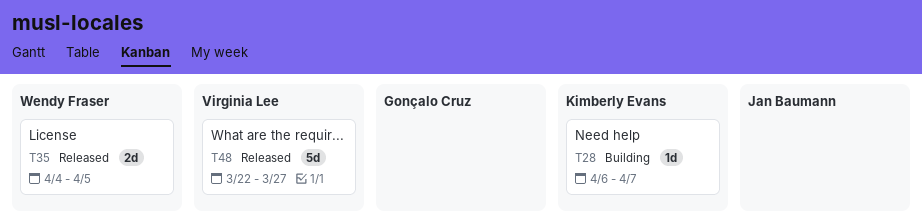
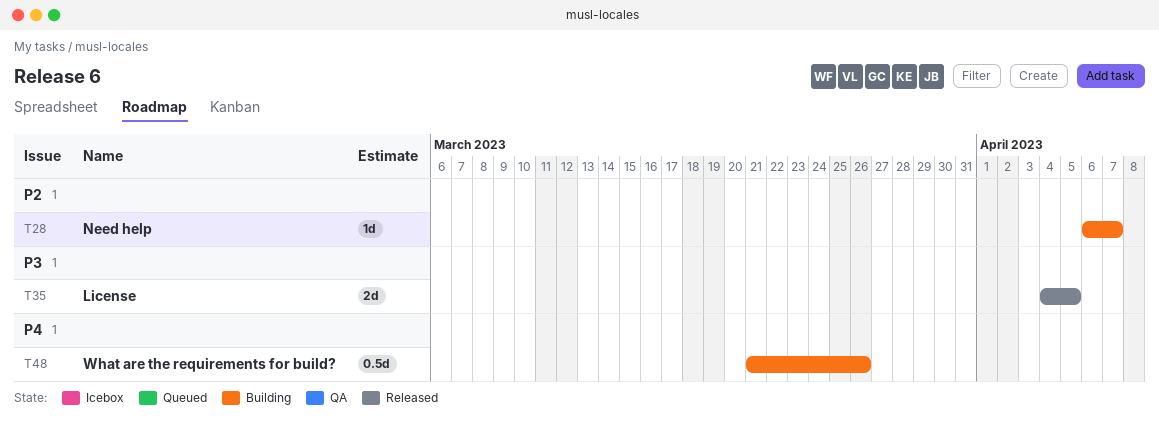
T48, status: Released -> Building
T48, estimate: 5d -> 0.5d
T48, start: Mar 22 -> Mar 21
T48, due: Mar 27 -> Mar 26

